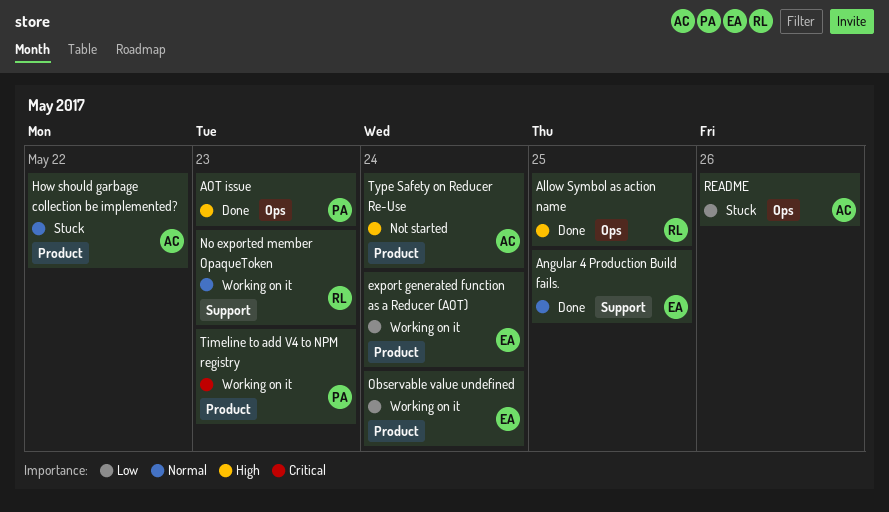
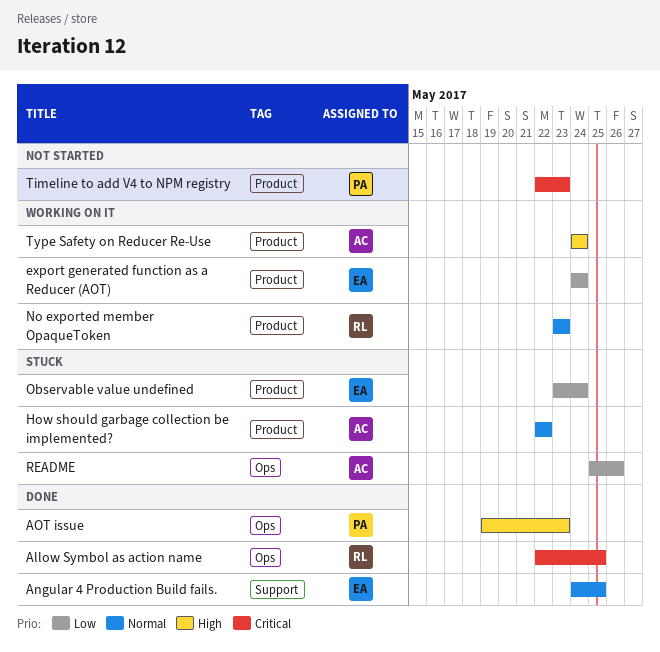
Allow Symbol as action name, priority: High -> Critical
No exported member OpaqueToken, label: Support -> Product
Observable value undefined, status: Working on it -> Stuck
Timeline to add V4 to NPM registry, status: Working on it -> Not started
Type Safety on Reducer Re-Use, status: Not started -> Working on it

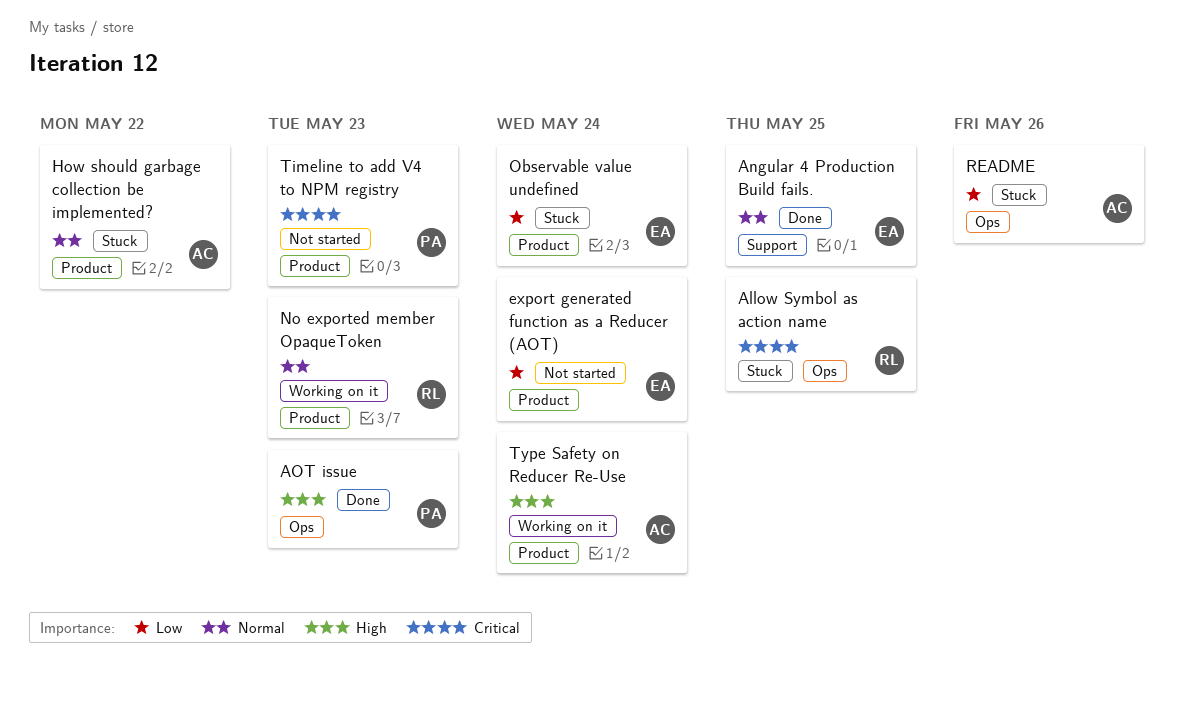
Allow Symbol as action name, status: Done -> Stuck
export generated function as a Reducer (AOT), status: Working on it -> Not started

